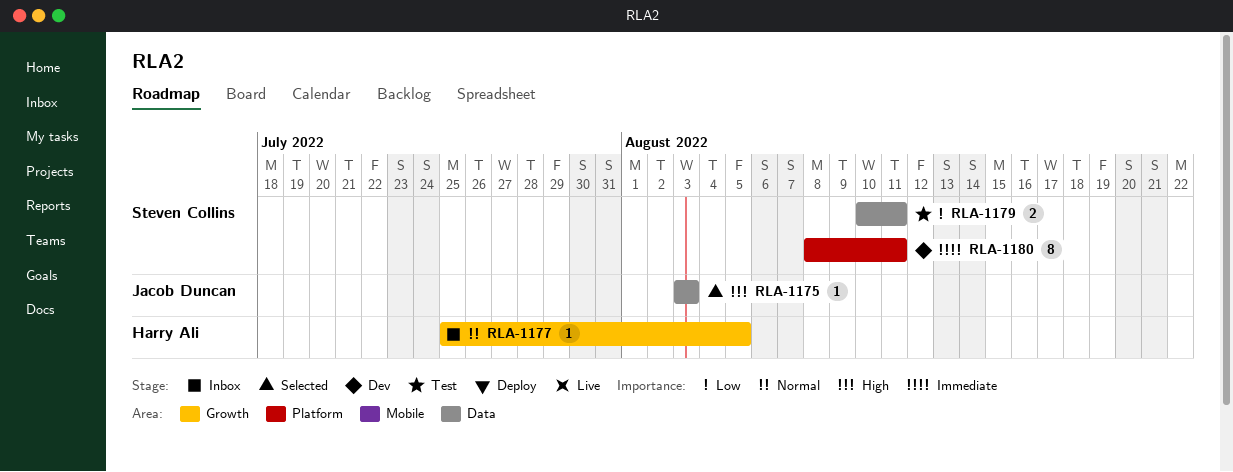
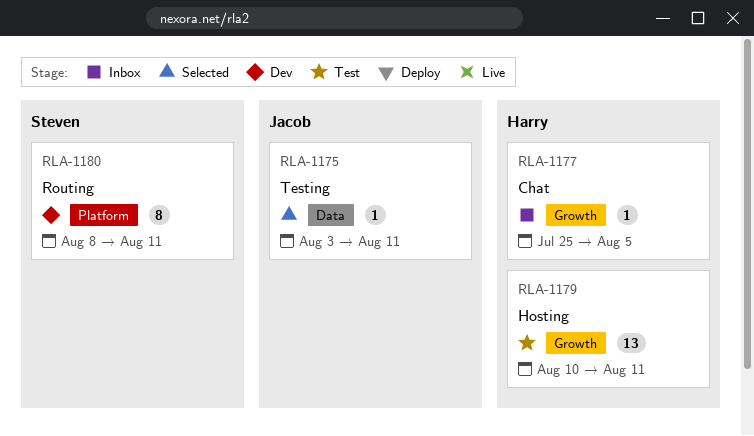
RLA-1175, due: Aug 3 -> Aug 11
RLA-1179, owner: Steven Collins -> Harry Ali
RLA-1179, label: Data -> Growth
RLA-1179, estimate: 2 -> 13

